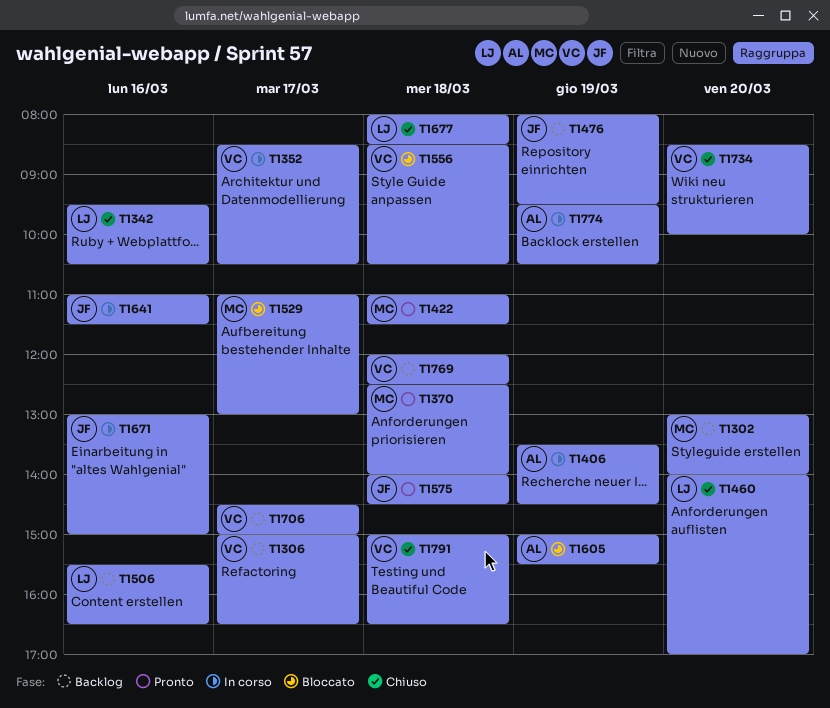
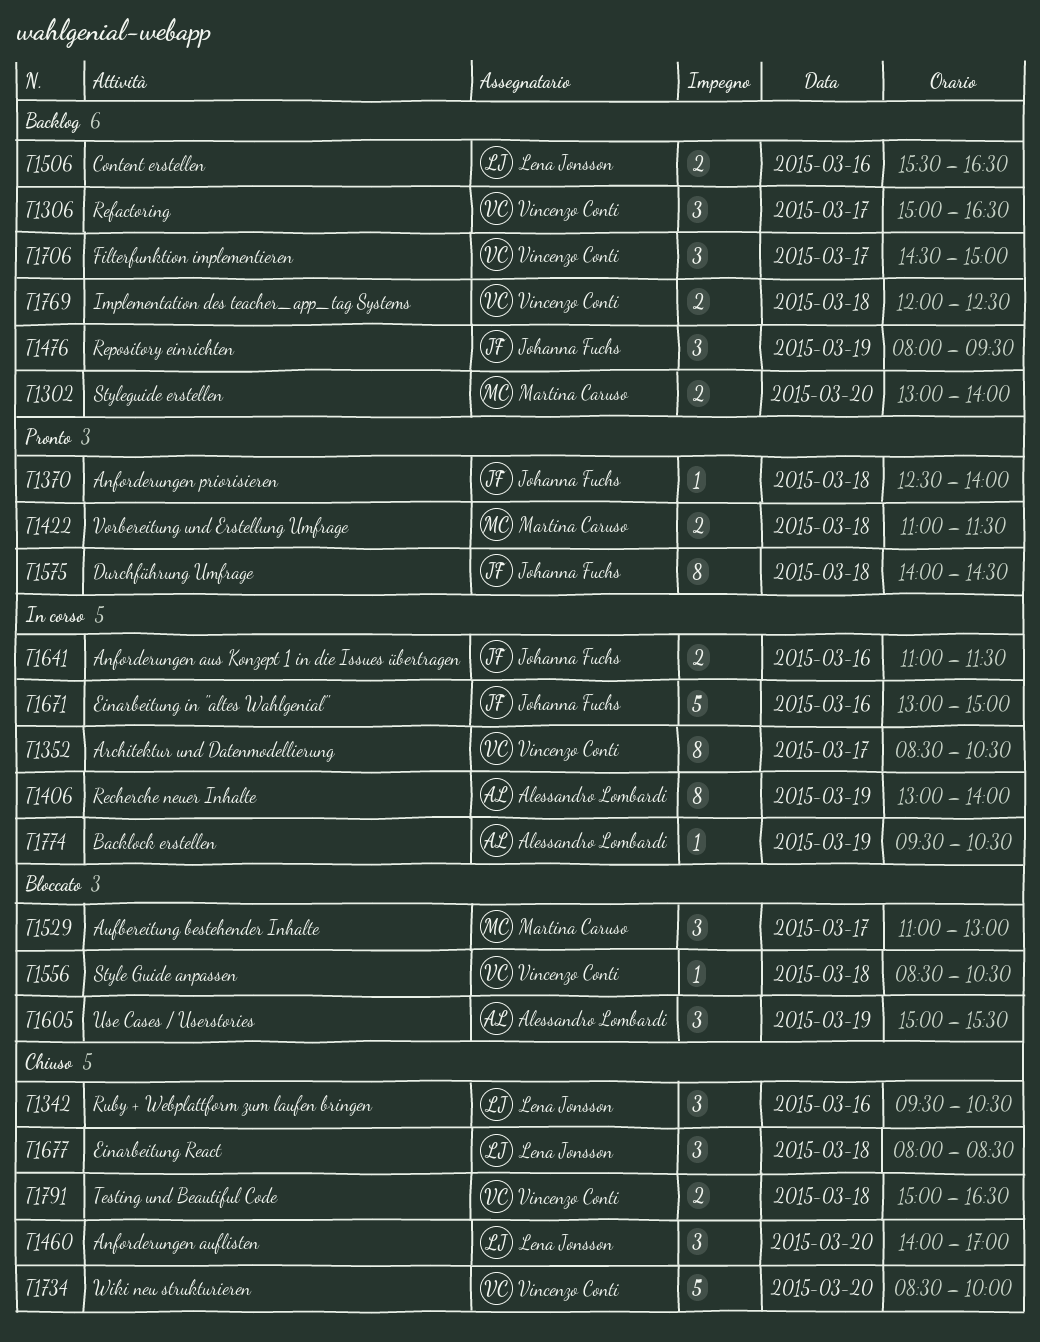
T1370, owner: Martina Caruso -> Johanna Fuchs
T1406, begins: 13:30 -> 13:00
T1406, ends: 14:30 -> 14:00

